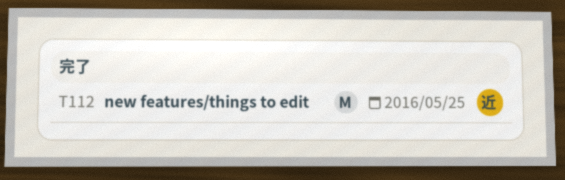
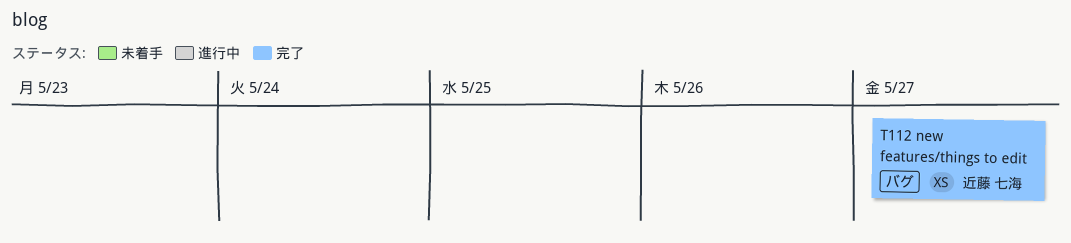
T112, estimate: M -> XS
T112, due: May 25 -> May 27

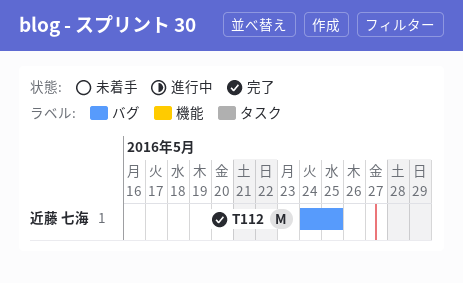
T112, estimate: XS -> M
T112, due: May 27 -> May 25

